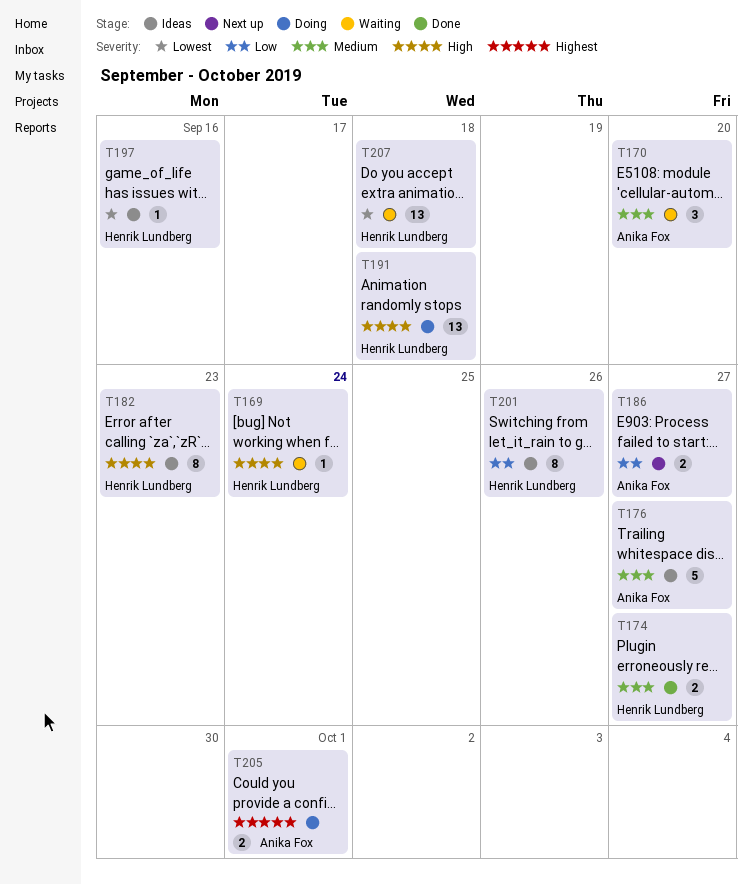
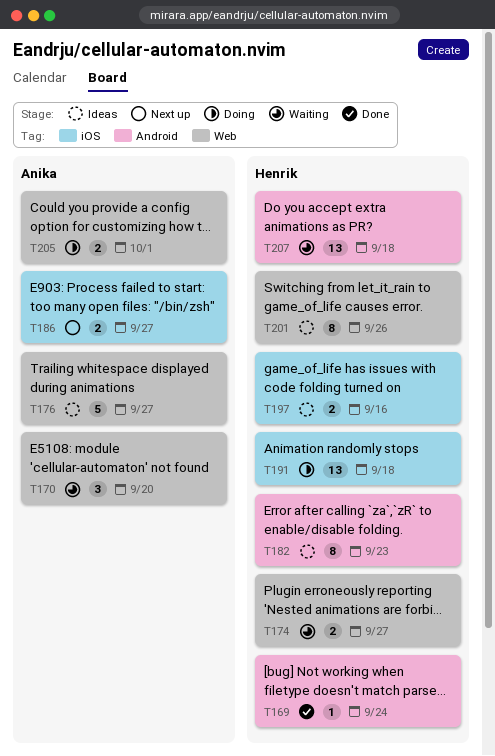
T169, status: Waiting -> Done
T174, status: Done -> Waiting
T197, estimate: 1 -> 2

